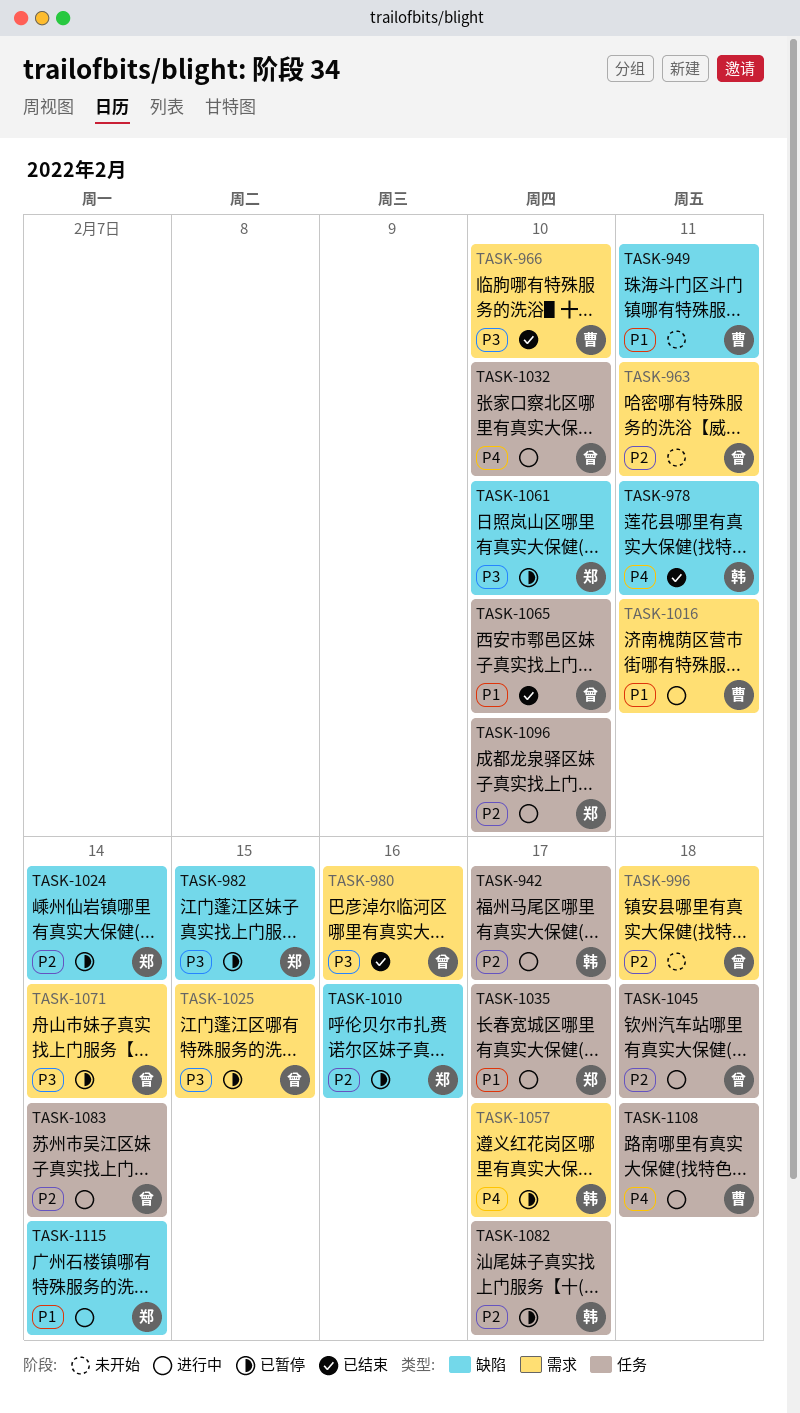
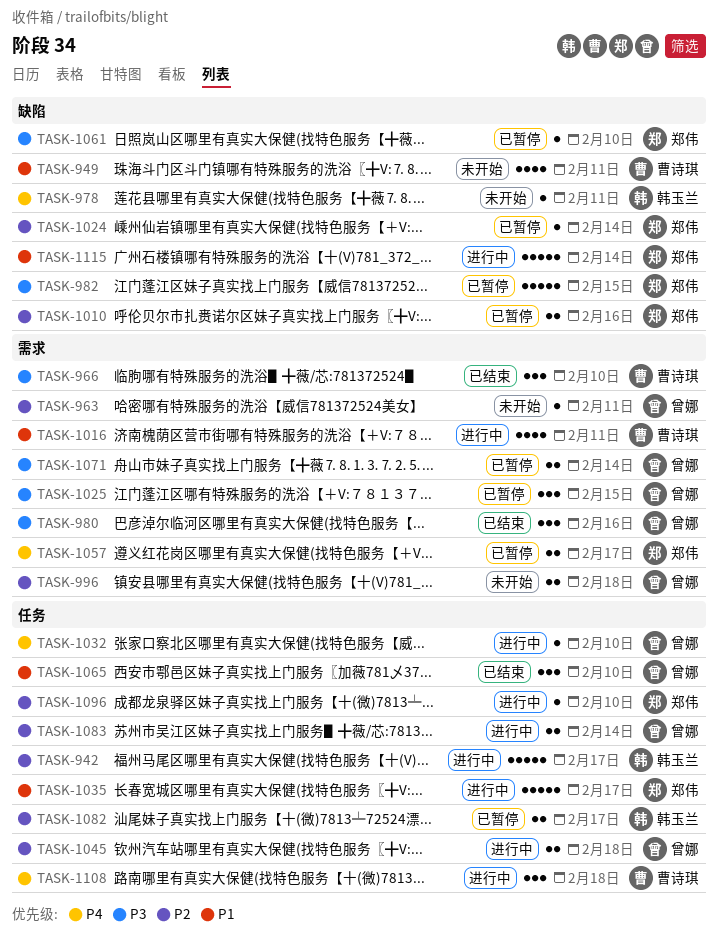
TASK-978, status: 已结束 -> 未开始
TASK-1057, owner: 韩玉兰 -> 郑伟

